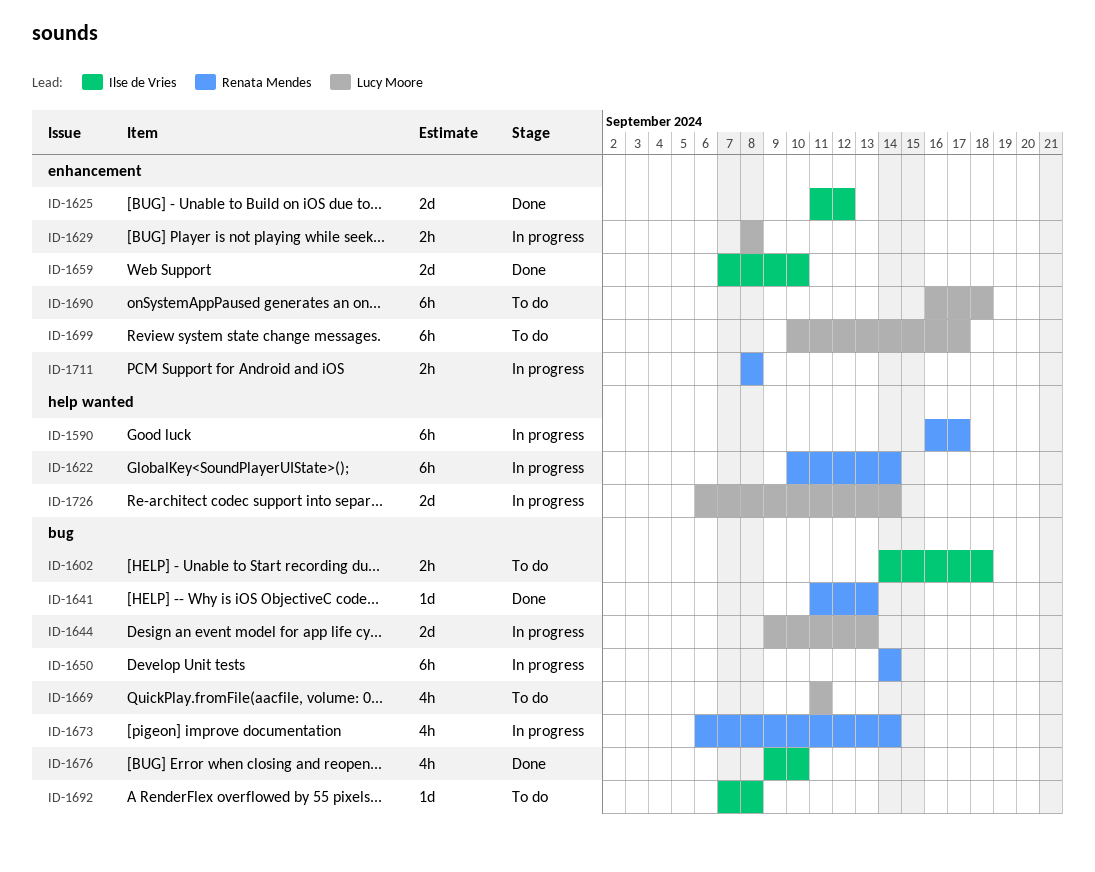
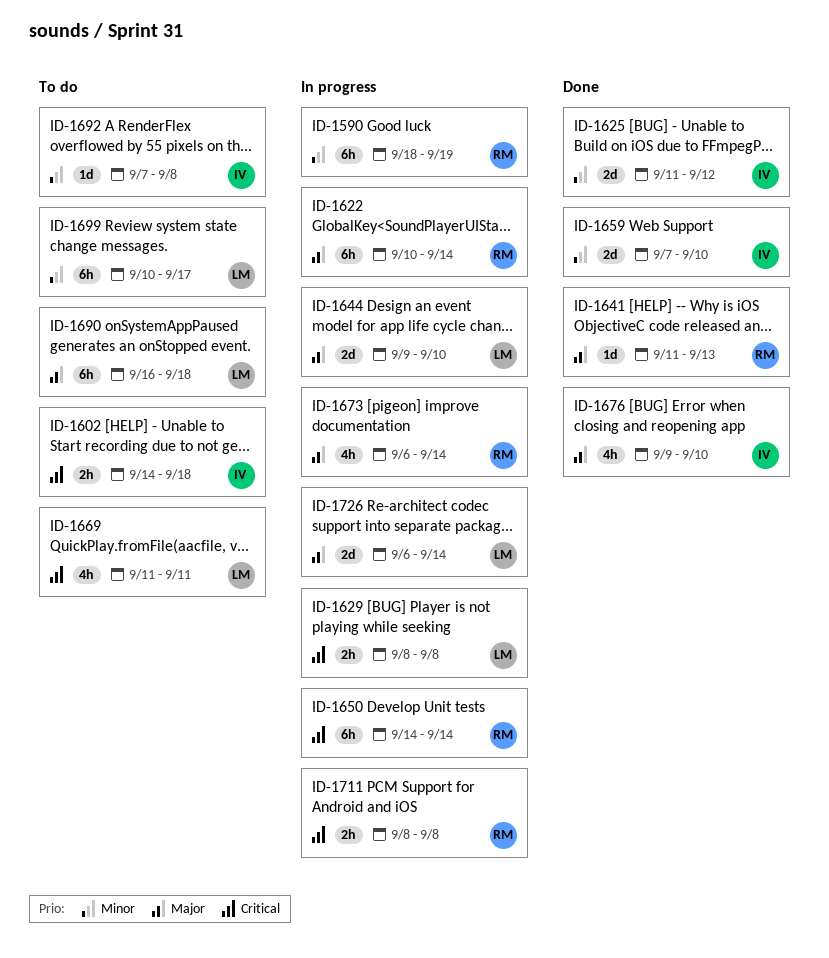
ID-1590, start: Sep 16 -> Sep 18
ID-1590, due: Sep 17 -> Sep 19
ID-1644, due: Sep 13 -> Sep 10

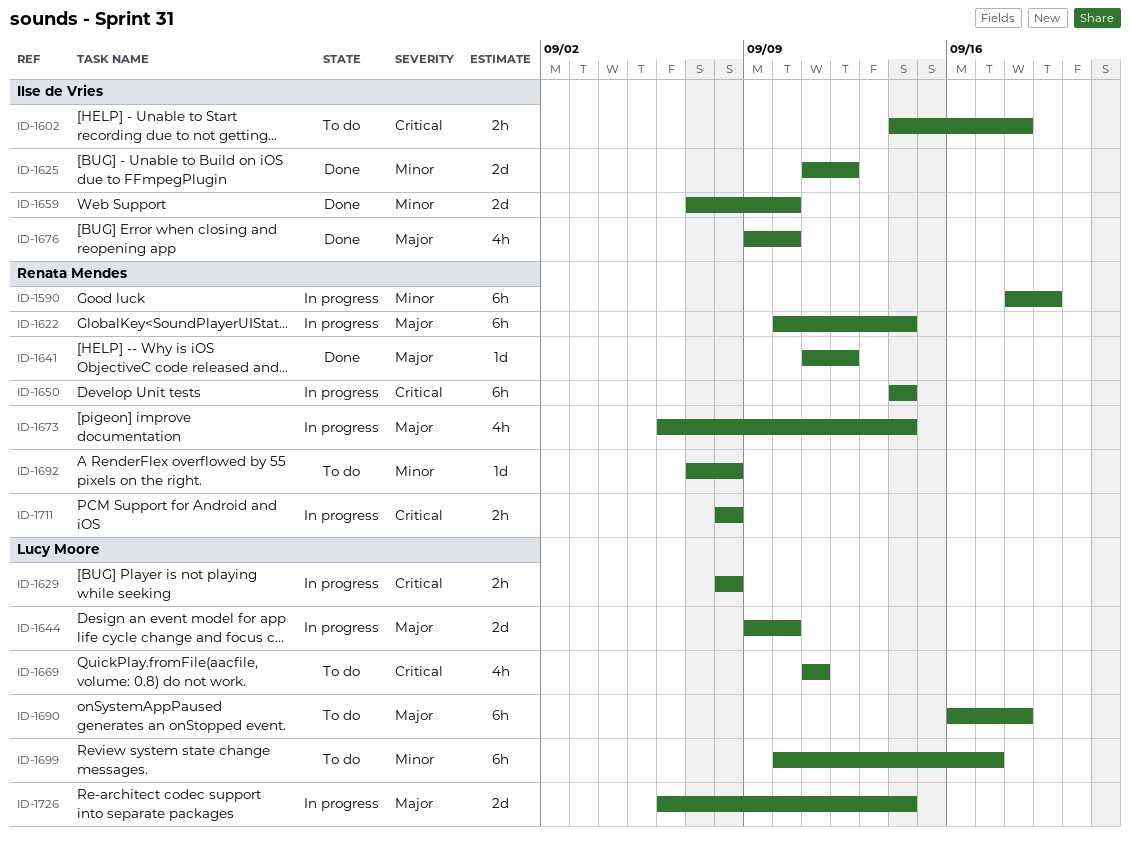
ID-1641, due: Sep 13 -> Sep 12
ID-1692, owner: Ilse de Vries -> Renata Mendes

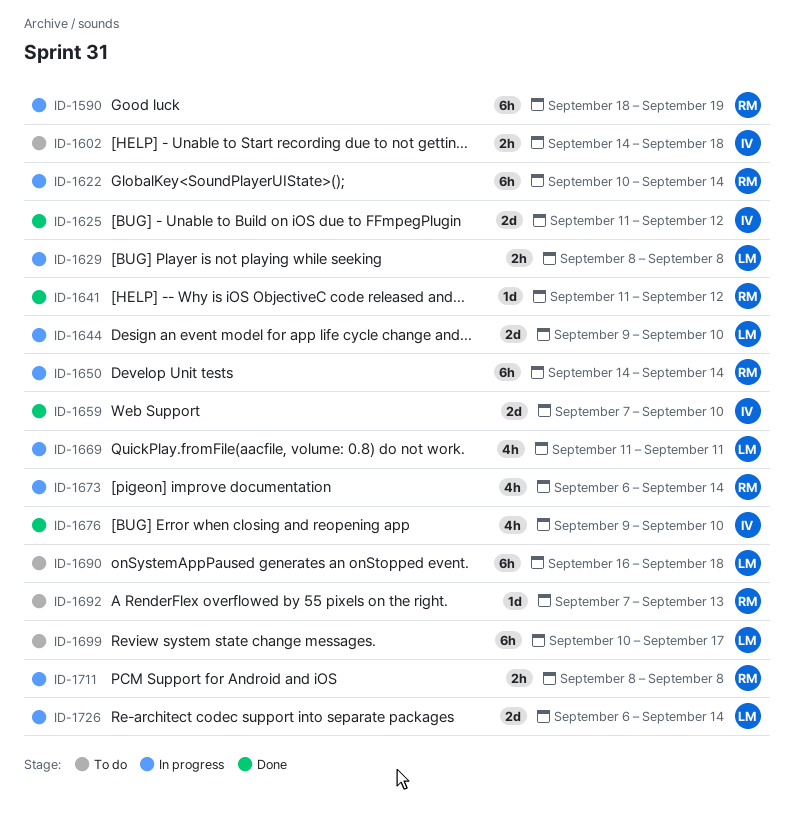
ID-1669, status: To do -> In progress
ID-1692, due: Sep 8 -> Sep 13

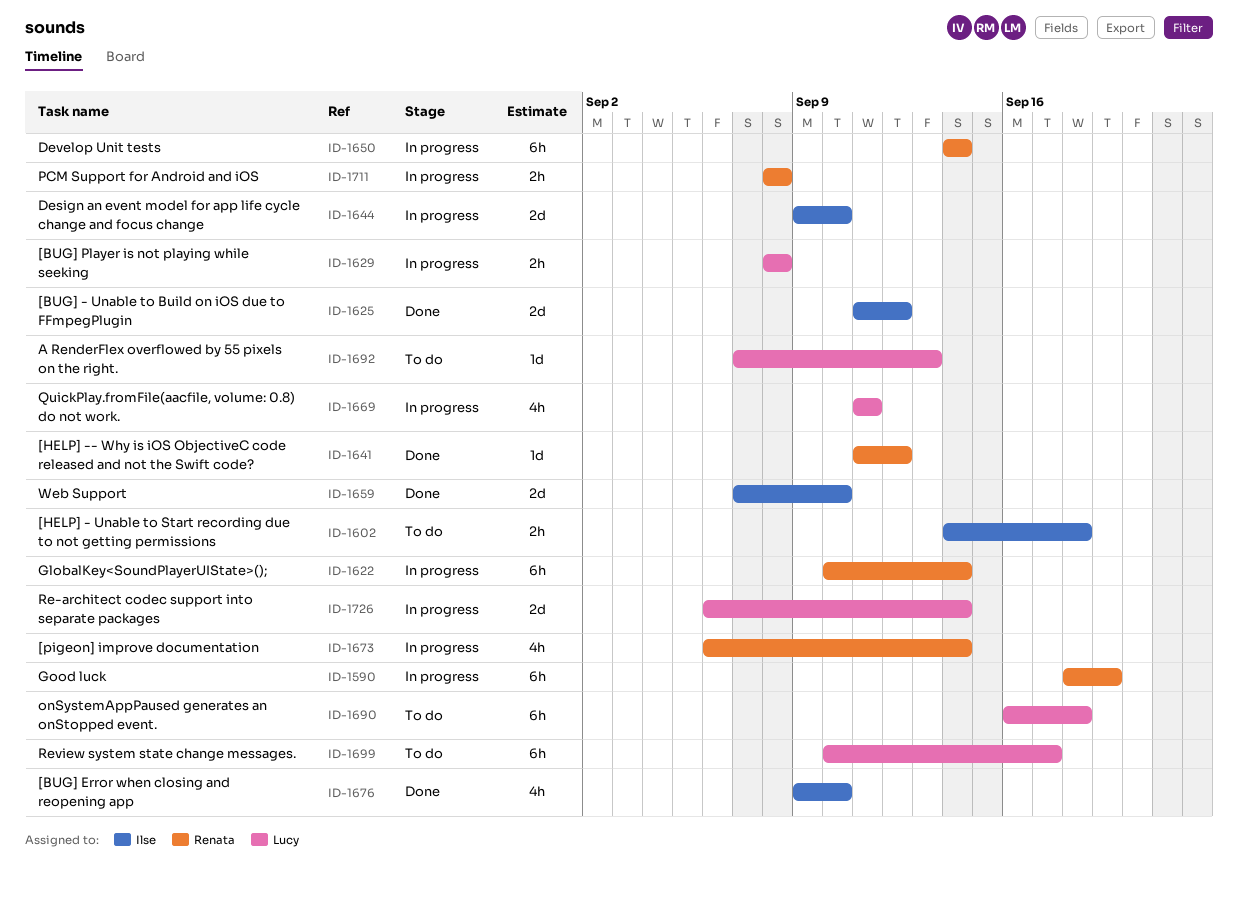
ID-1644, owner: Lucy -> Ilse
ID-1692, owner: Renata -> Lucy

